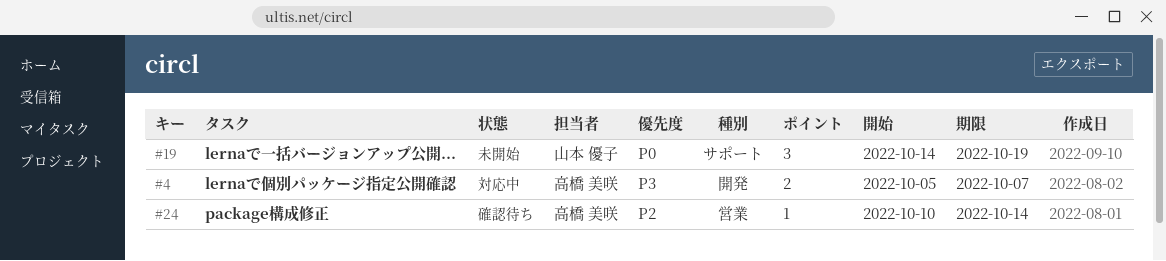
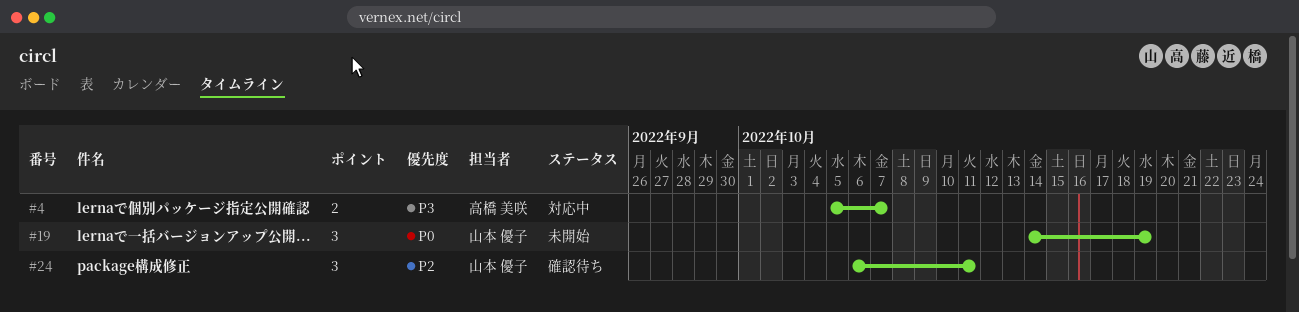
#24, owner: 高橋 美咲 -> 山本 優子
#24, estimate: 1 -> 3
#24, start: Oct 10 -> Oct 6
#24, due: Oct 14 -> Oct 11

